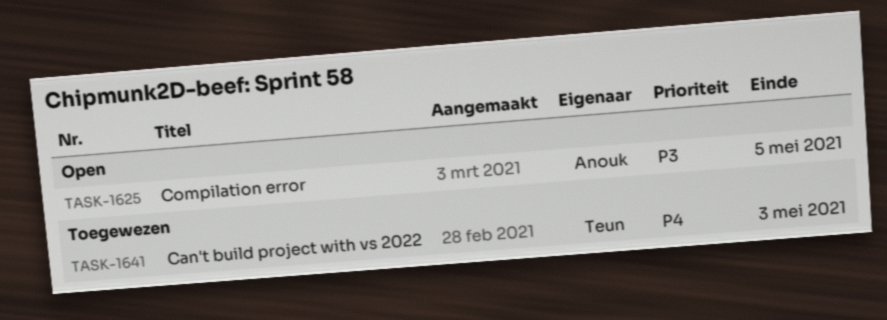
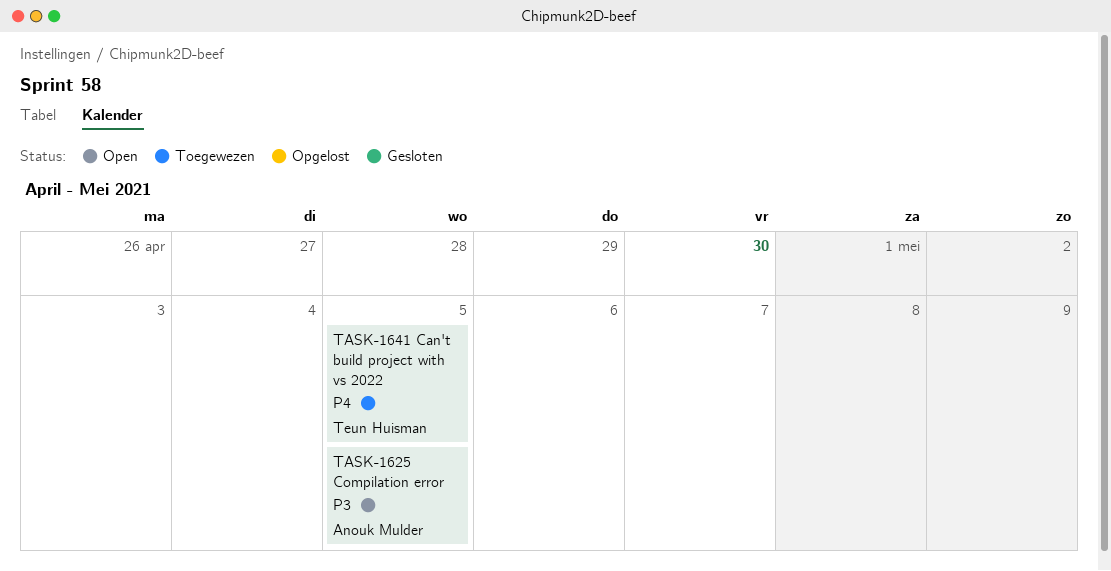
TASK-1641, due: May 3 -> May 5

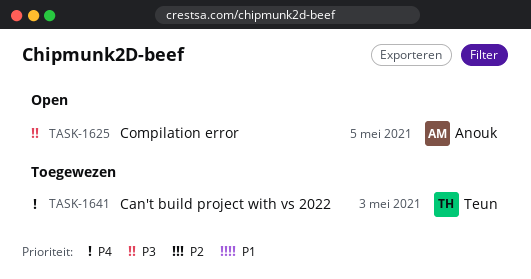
TASK-1641, due: May 5 -> May 3

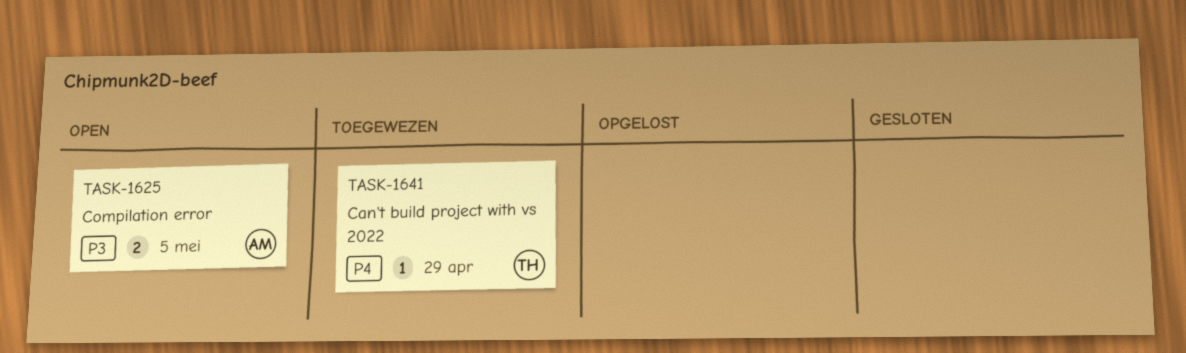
TASK-1641, due: May 3 -> Apr 29

